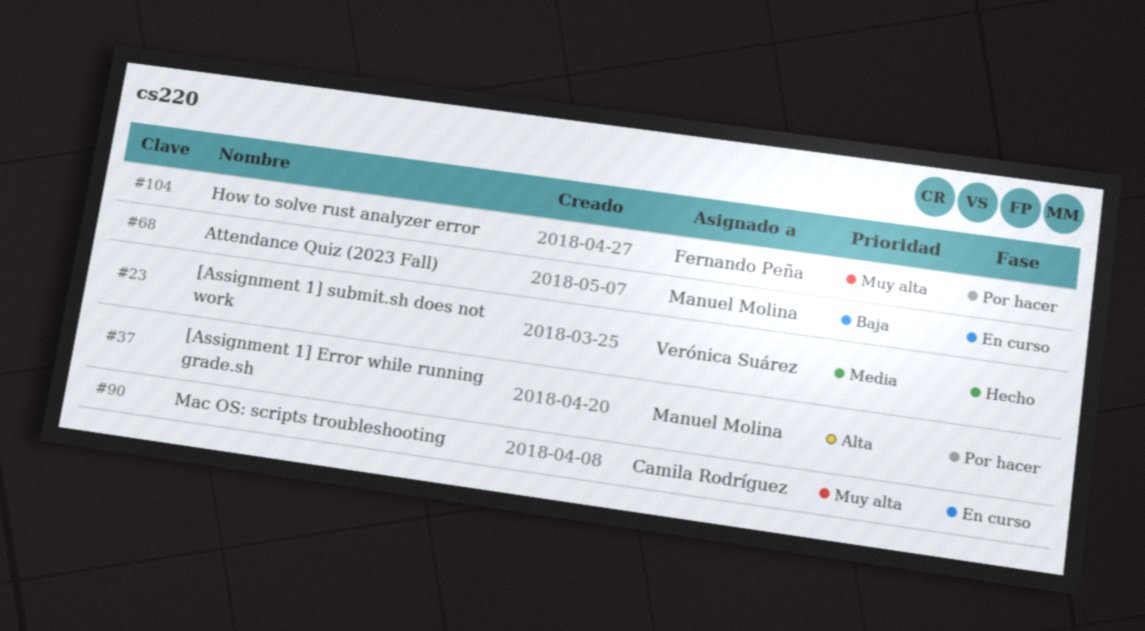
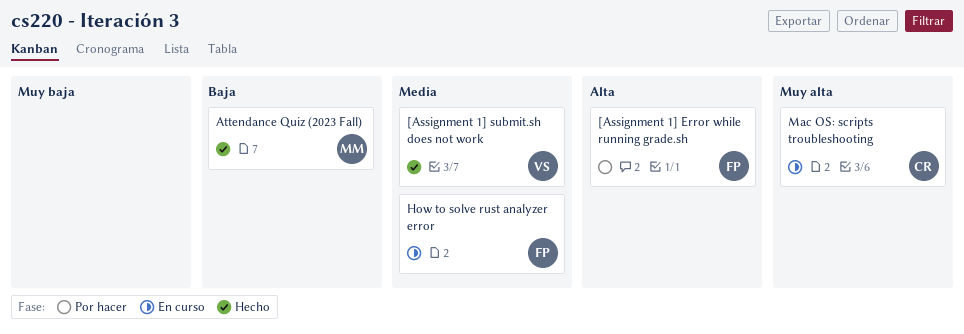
[Assignment 1] Error while running grade.sh, owner: Manuel Molina -> Fernando Peña
Attendance Quiz (2023 Fall), status: En curso -> Hecho
How to solve rust analyzer error, status: Por hacer -> En curso
How to solve rust analyzer error, priority: Muy alta -> Media

